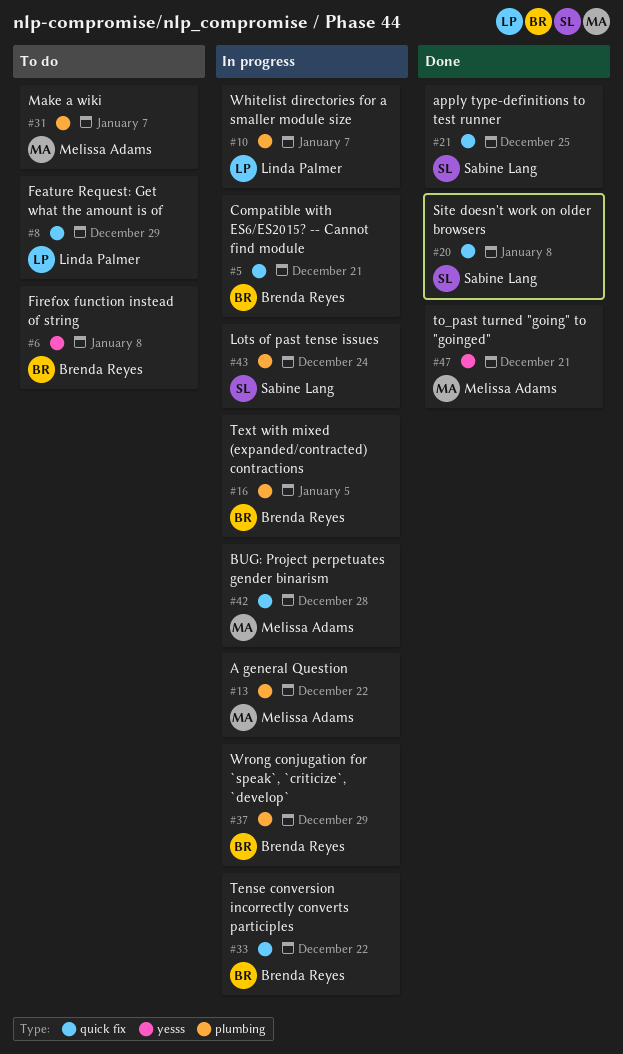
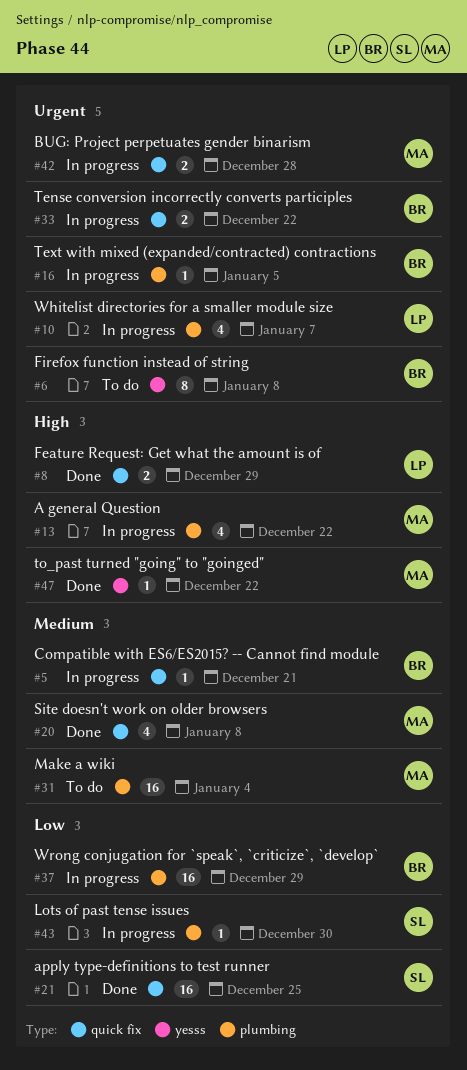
#8, status: To do -> Done
#20, owner: Sabine Lang -> Melissa Adams
#31, due: Jan 7 -> Jan 4
#43, due: Dec 24 -> Dec 30
#47, due: Dec 21 -> Dec 22

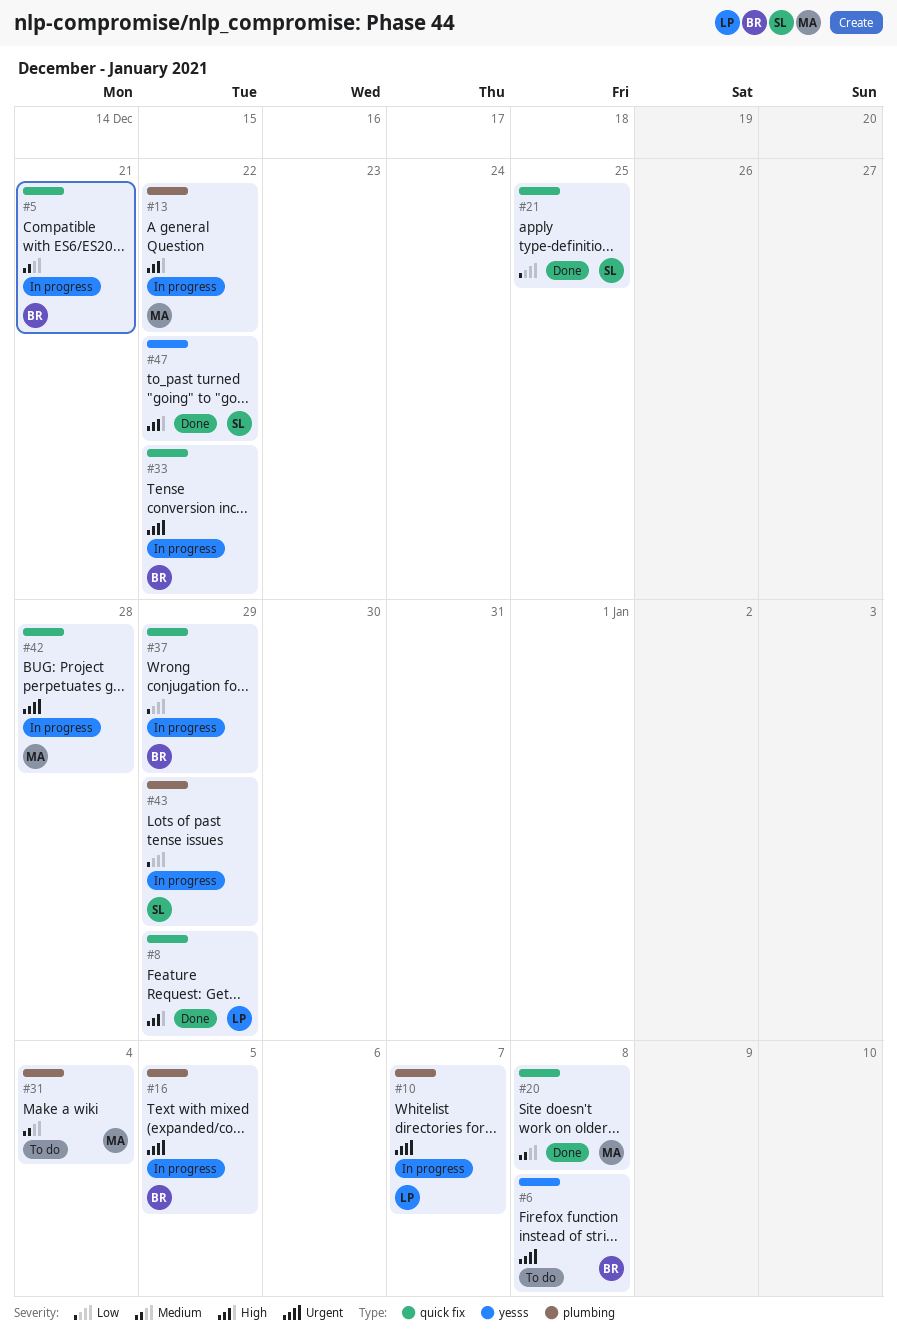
#37, label: plumbing -> quick fix
#43, due: Dec 30 -> Dec 29
#47, owner: MA -> SL

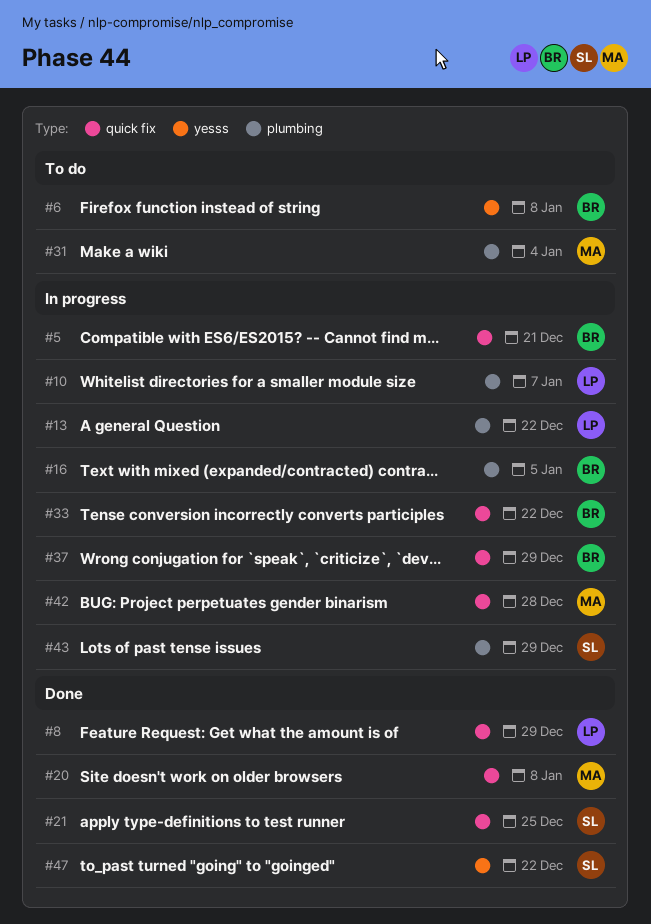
#13, owner: MA -> LP

